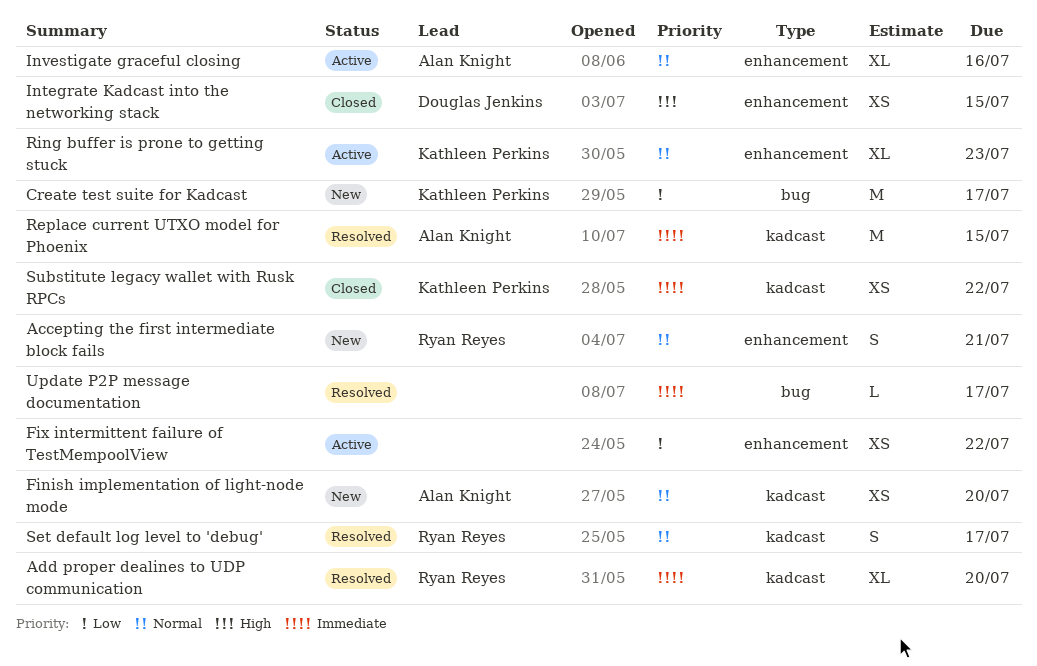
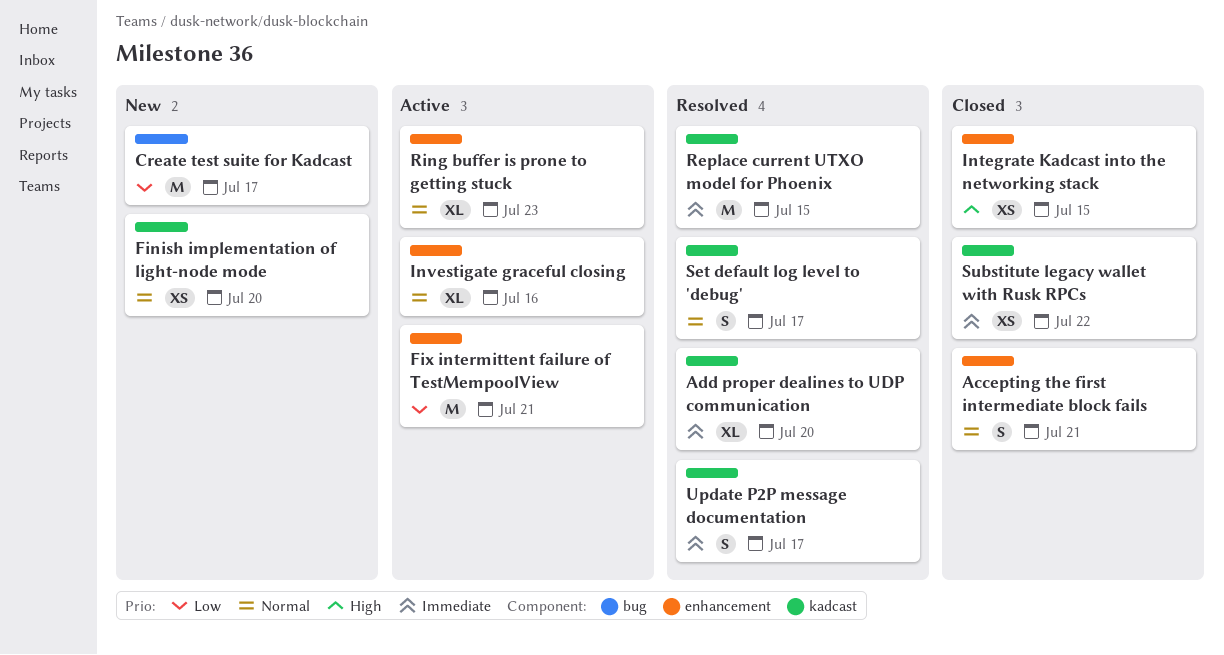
Accepting the first intermediate block fails, status: New -> Closed
Fix intermittent failure of TestMempoolView, estimate: XS -> M
Fix intermittent failure of TestMempoolView, due: Jul 22 -> Jul 21
Update P2P message documentation, label: bug -> kadcast
Update P2P message documentation, estimate: L -> S

